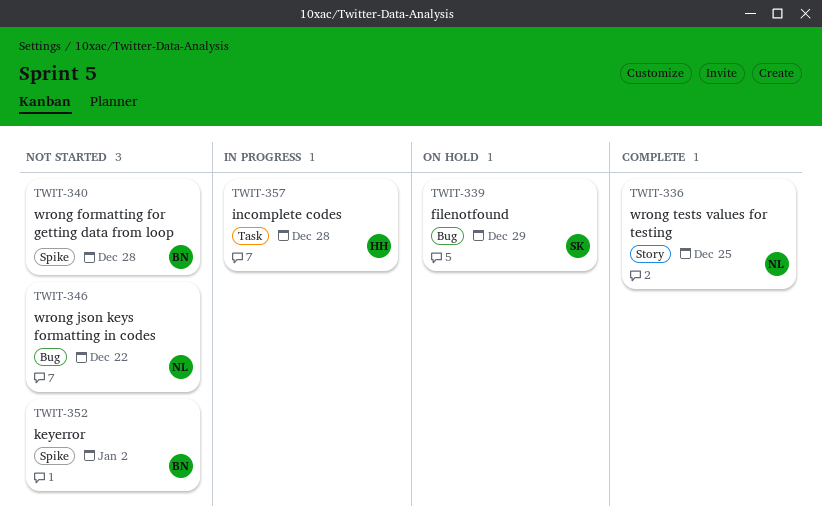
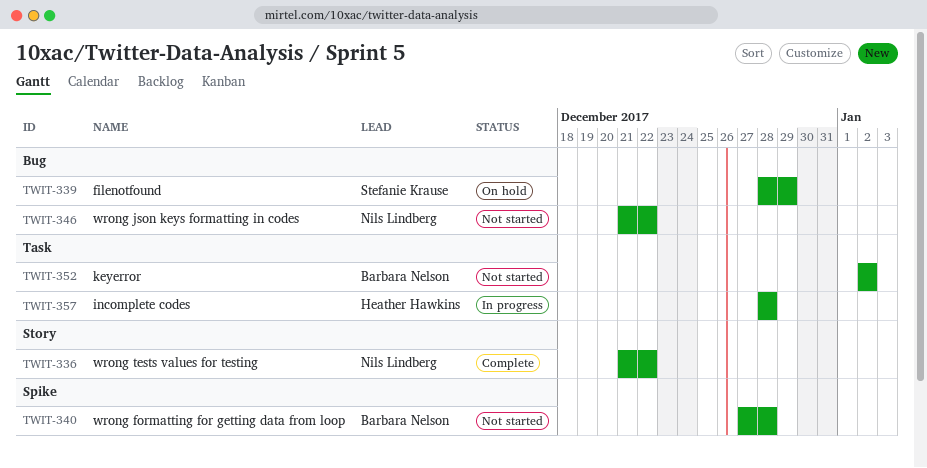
TWIT-336, due: Dec 25 -> Dec 22
TWIT-352, label: Spike -> Task

